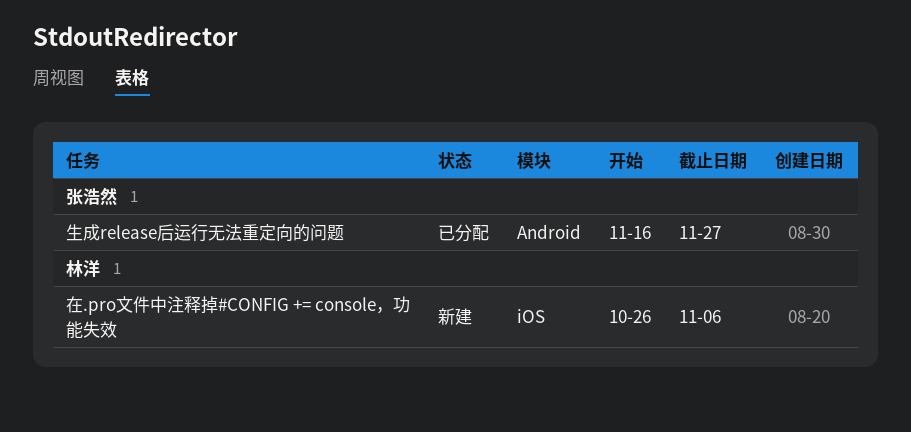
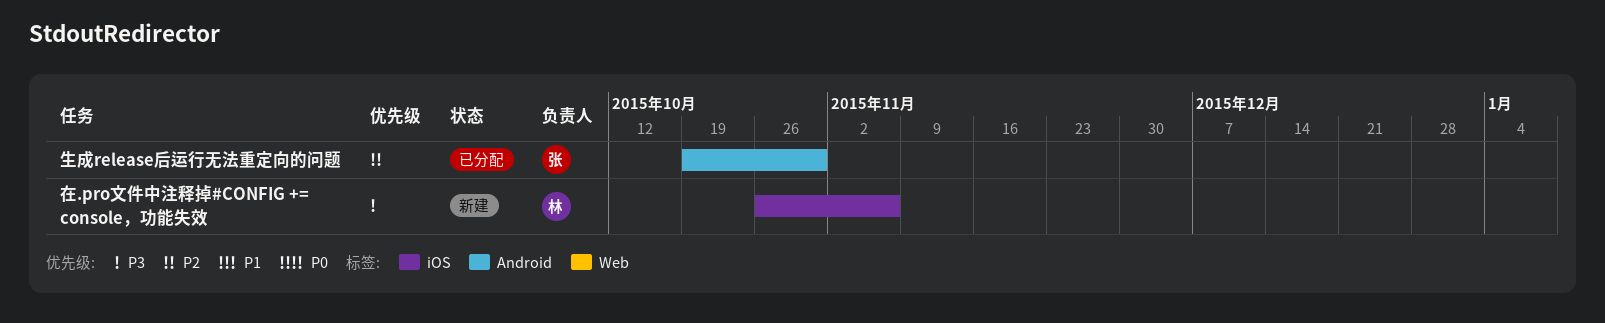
生成release后运行无法重定向的问题, start: Nov 16 -> Oct 19
生成release后运行无法重定向的问题, due: Nov 27 -> Oct 30

